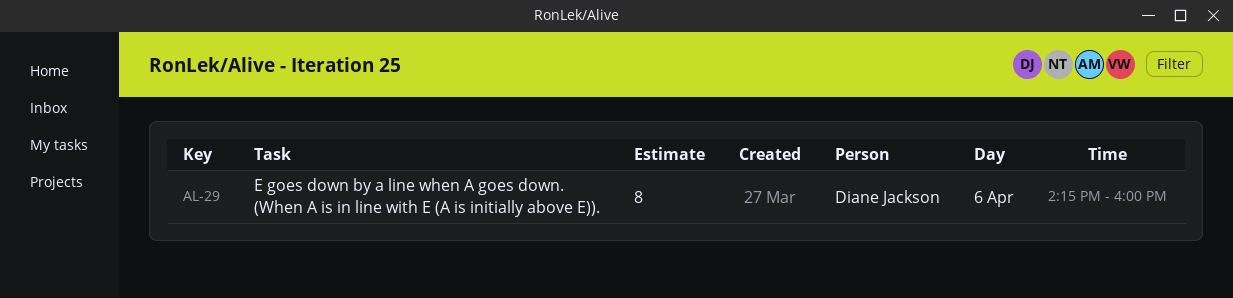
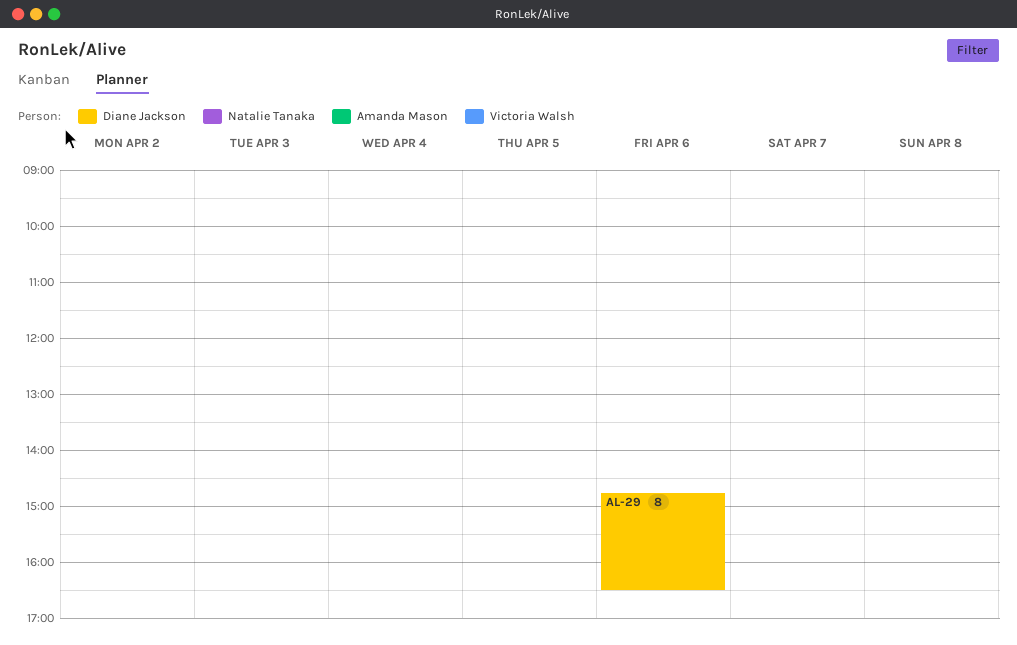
AL-29, begins: 14:15 -> 14:45
AL-29, ends: 16:00 -> 16:30

